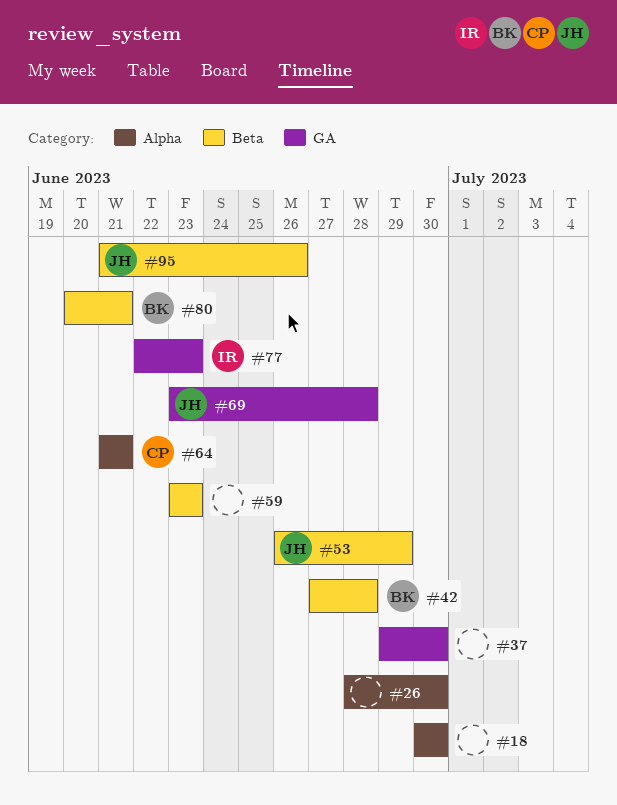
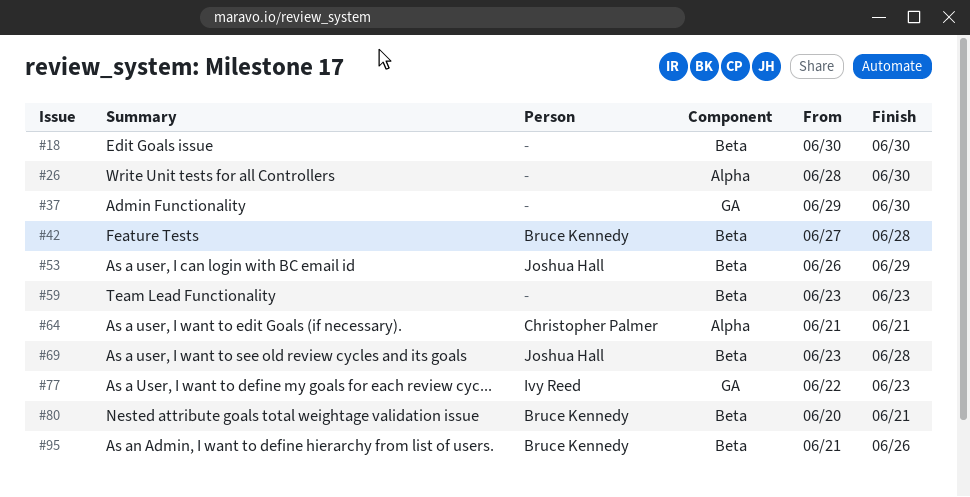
#18, label: Alpha -> Beta
#69, label: GA -> Beta
#95, owner: Joshua Hall -> Bruce Kennedy

